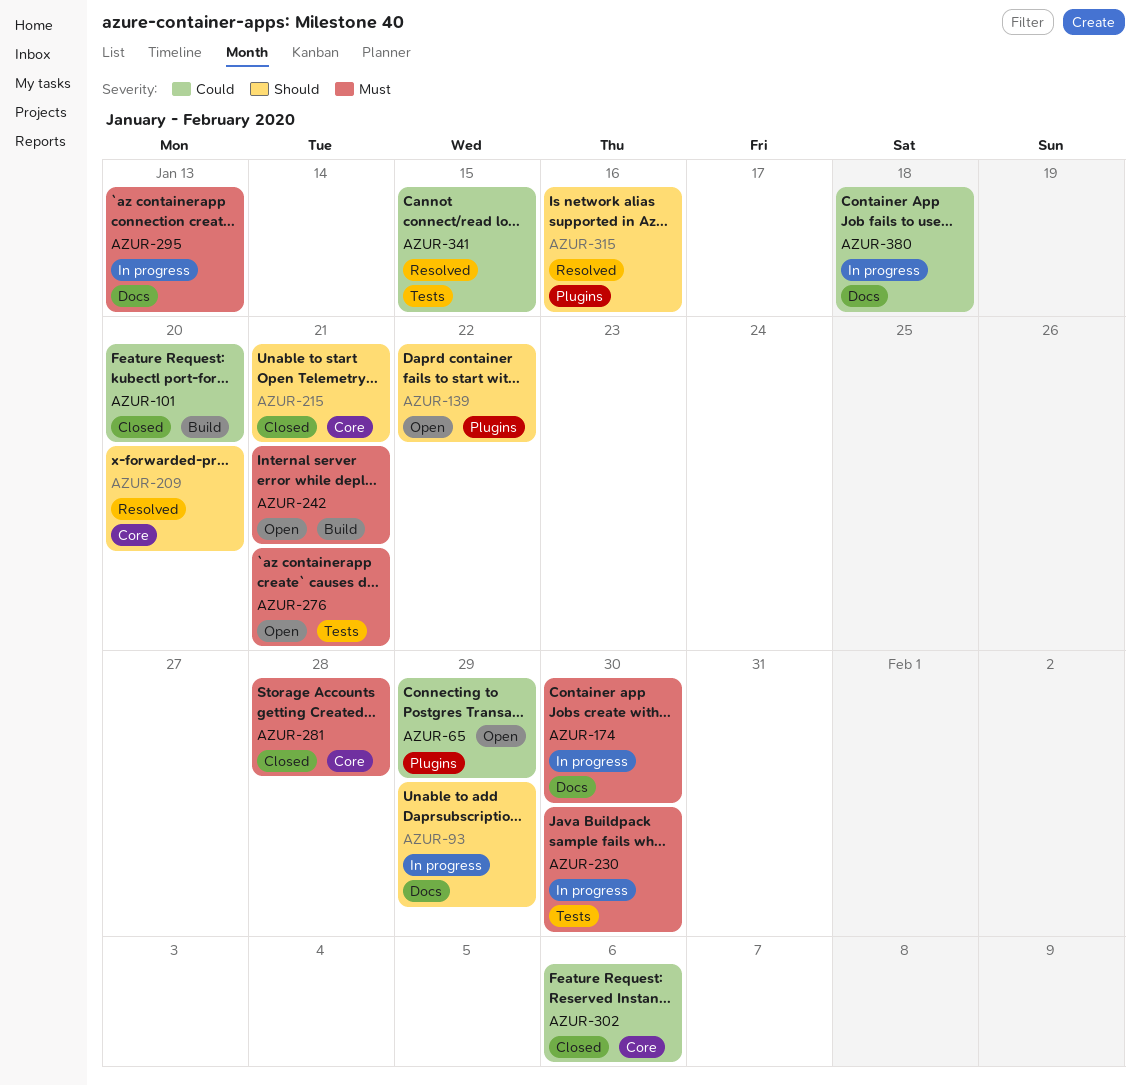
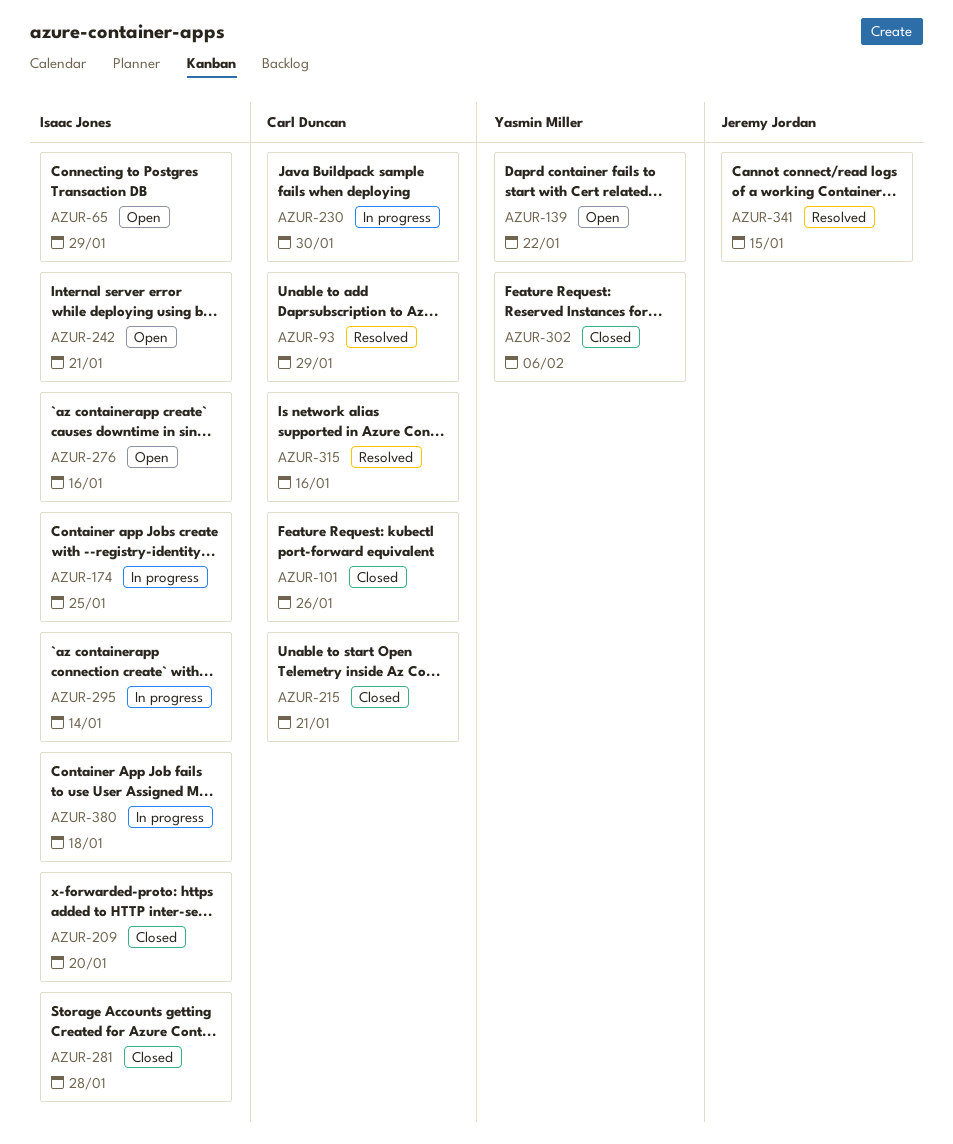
AZUR-93, status: In progress -> Resolved
AZUR-101, due: Jan 20 -> Jan 26
AZUR-174, due: Jan 30 -> Jan 25
AZUR-209, status: Resolved -> Closed
AZUR-276, due: Jan 21 -> Jan 16
AZUR-295, due: Jan 13 -> Jan 14

